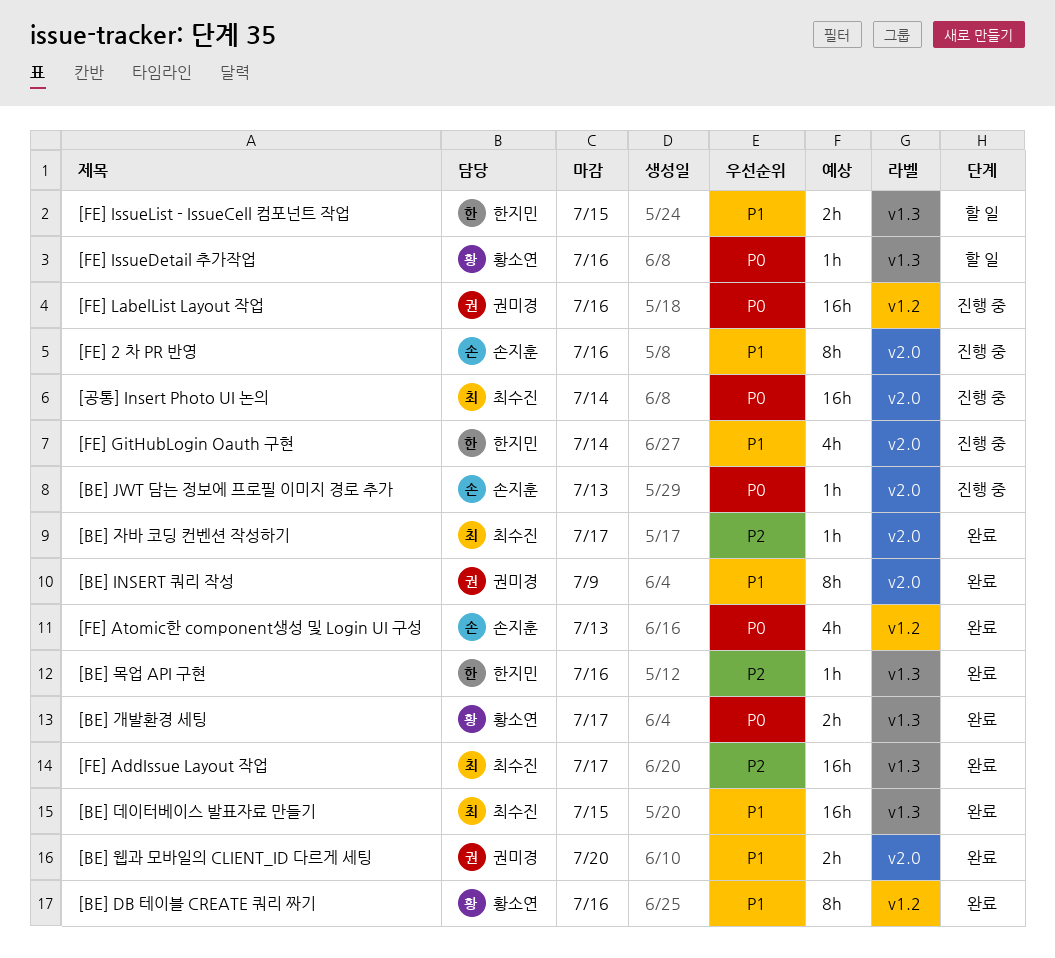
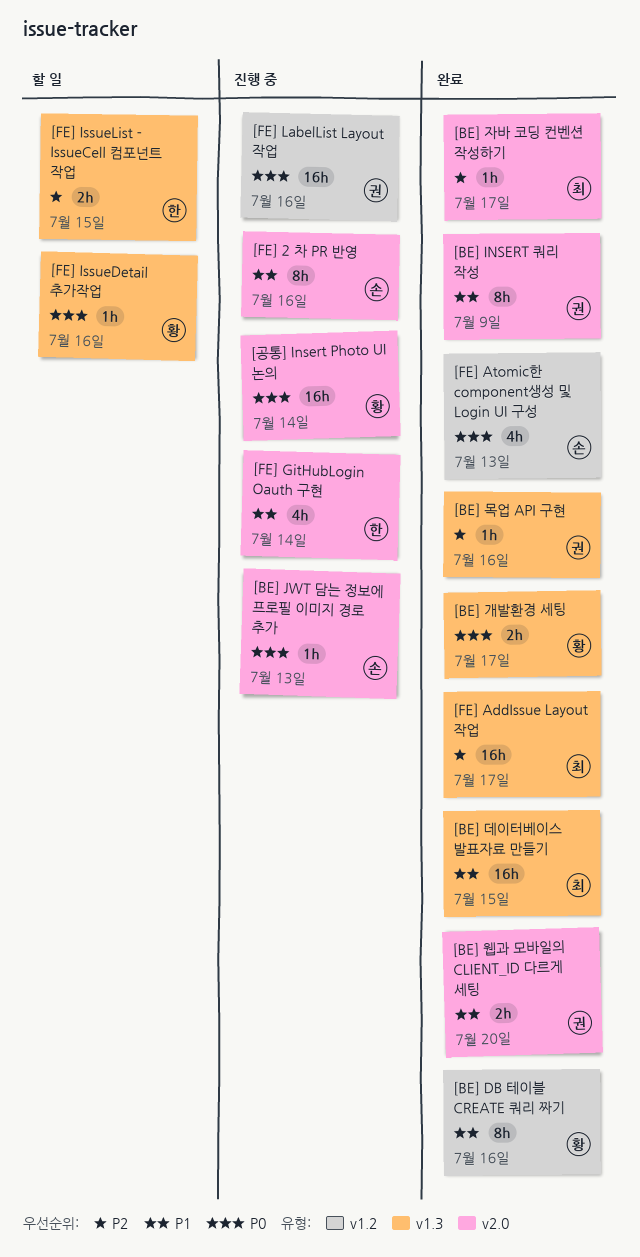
[BE] 목업 API 구현, owner: 한지민 -> 권미경
[FE] IssueList - IssueCell 컴포넌트 작업, priority: P1 -> P2
[공통] Insert Photo UI 논의, owner: 최수진 -> 황소연

